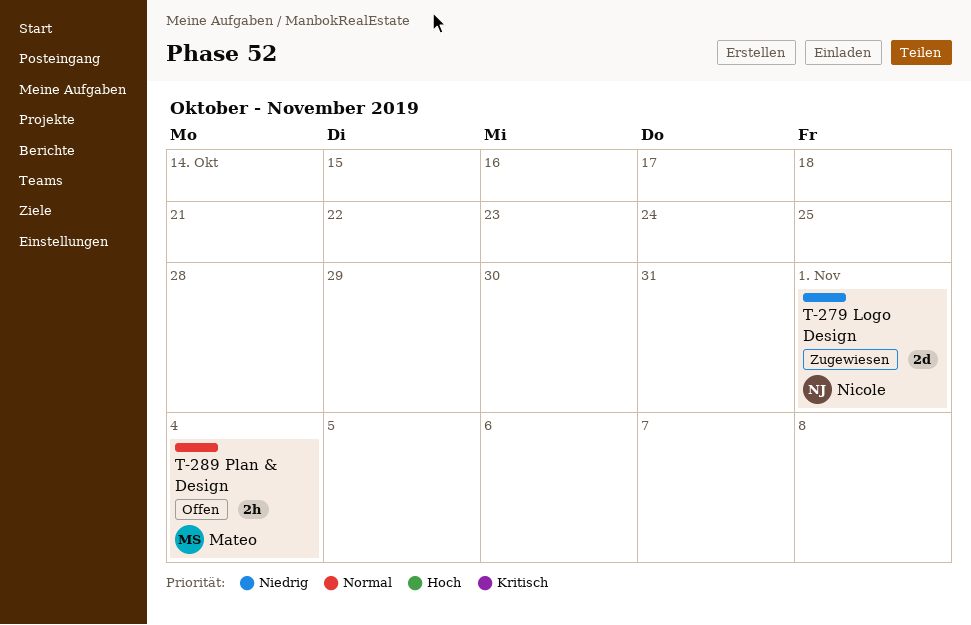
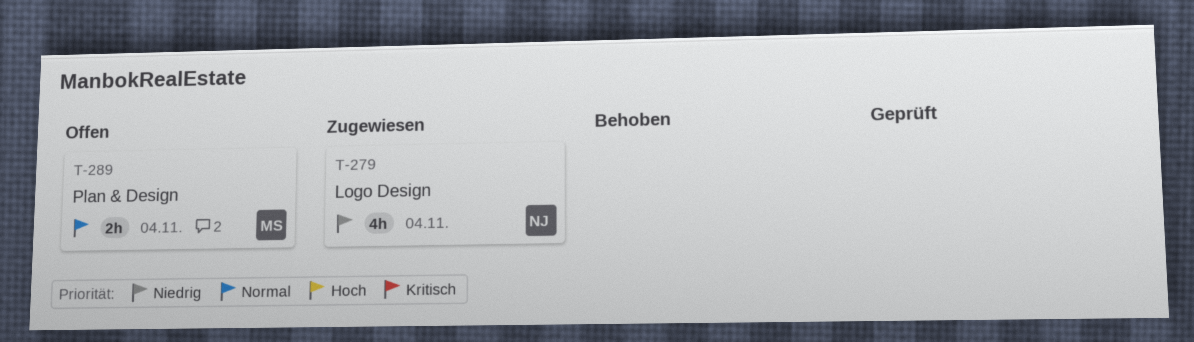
T-279, estimate: 2d -> 4h
T-279, due: Nov 1 -> Nov 4

